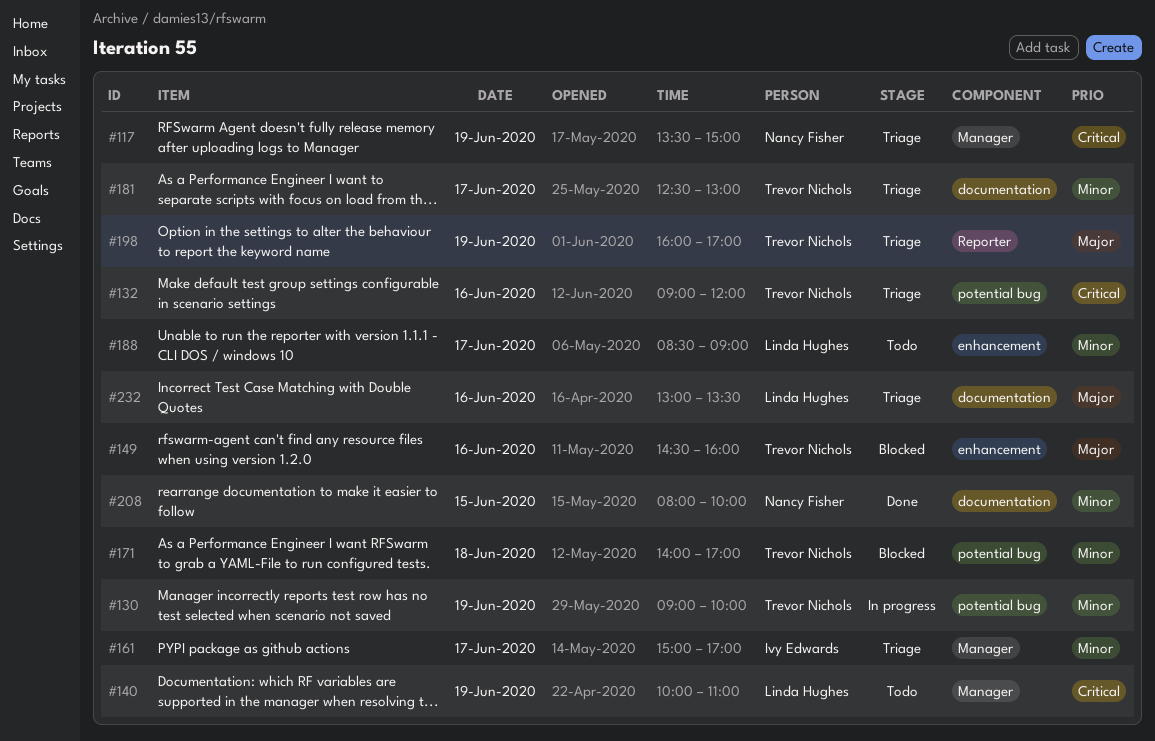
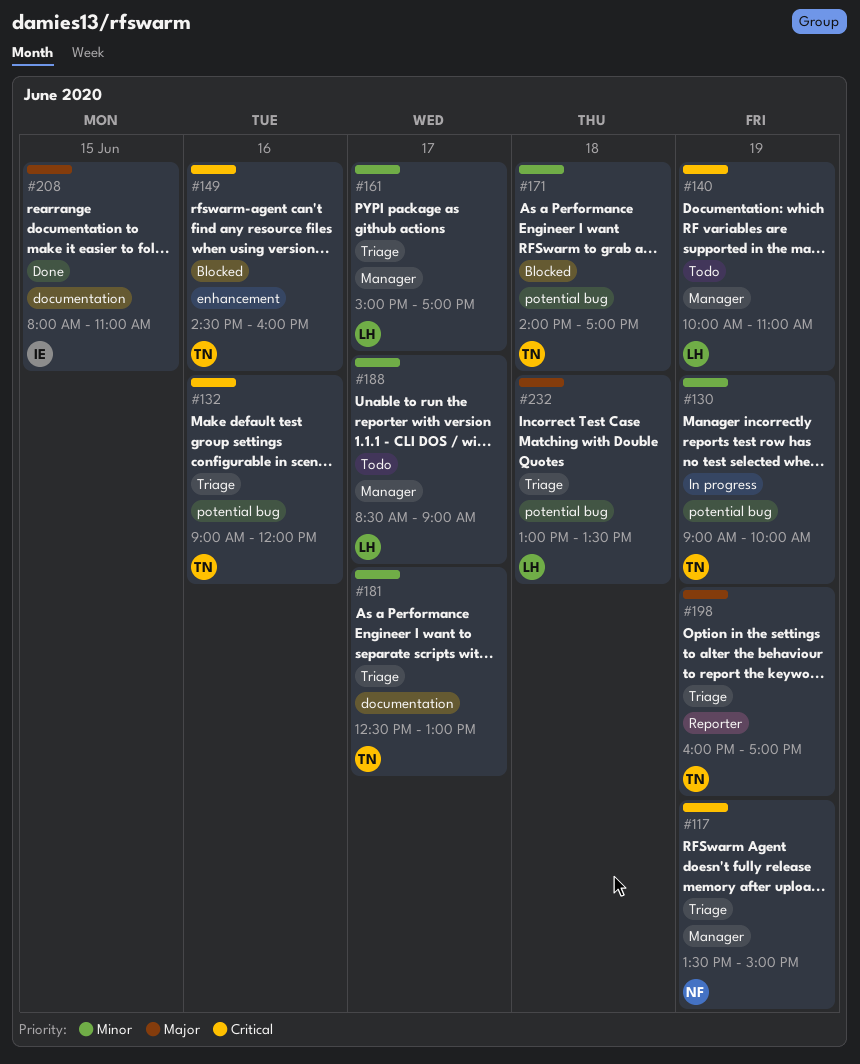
#149, priority: Major -> Critical
#161, owner: Ivy Edwards -> Linda Hughes
#188, label: enhancement -> Manager
#208, owner: Nancy Fisher -> Ivy Edwards
#208, priority: Minor -> Major
#208, ends: 10:00 -> 11:00
#232, label: documentation -> potential bug
#232, day: Jun 16 -> Jun 18

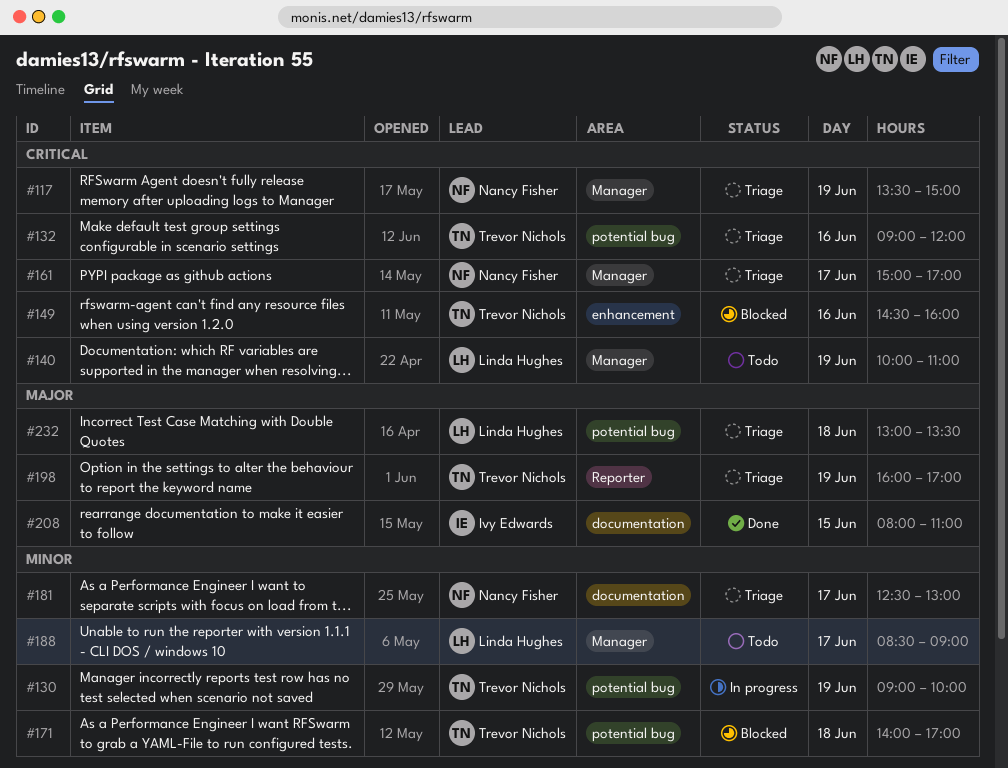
#161, owner: Linda Hughes -> Nancy Fisher
#161, priority: Minor -> Critical
#181, owner: Trevor Nichols -> Nancy Fisher

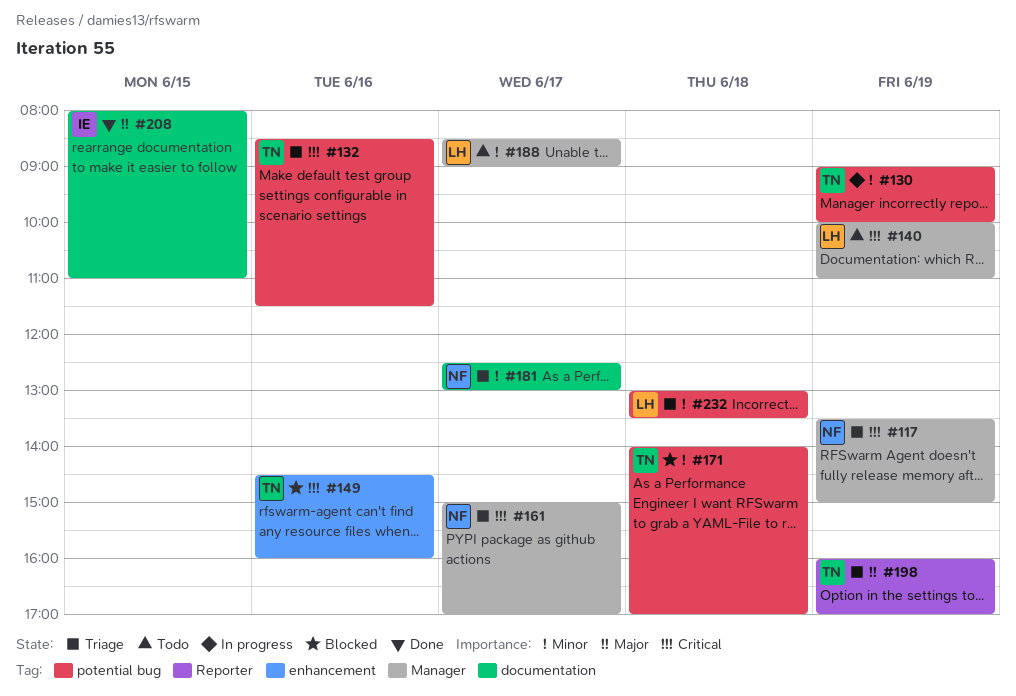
#132, begins: 09:00 -> 08:30
#132, ends: 12:00 -> 11:30
#232, priority: Major -> Minor

